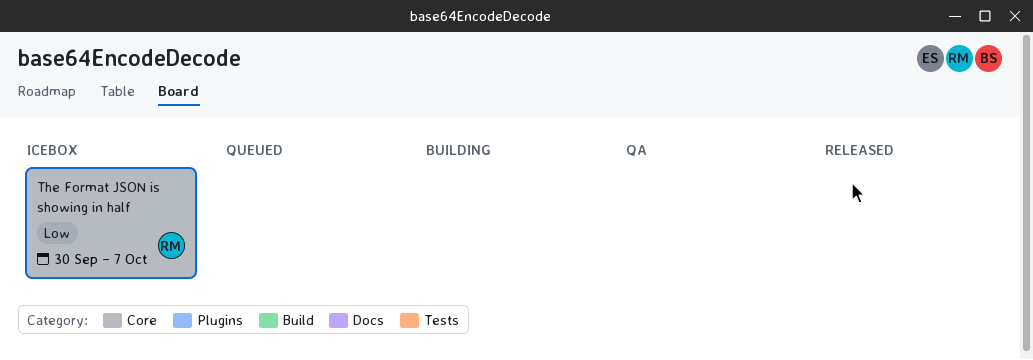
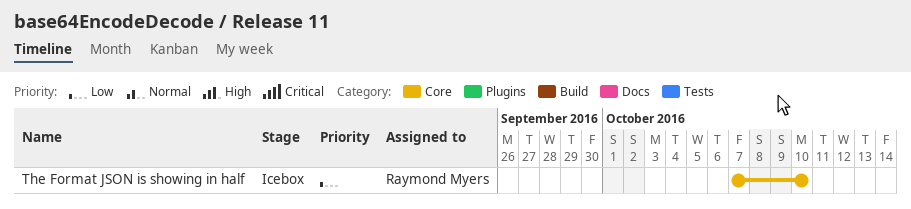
The Format JSON is showing in half, start: Sep 30 -> Oct 7
The Format JSON is showing in half, due: Oct 7 -> Oct 10

